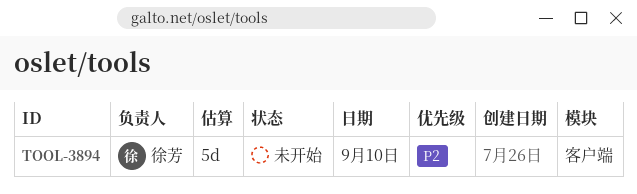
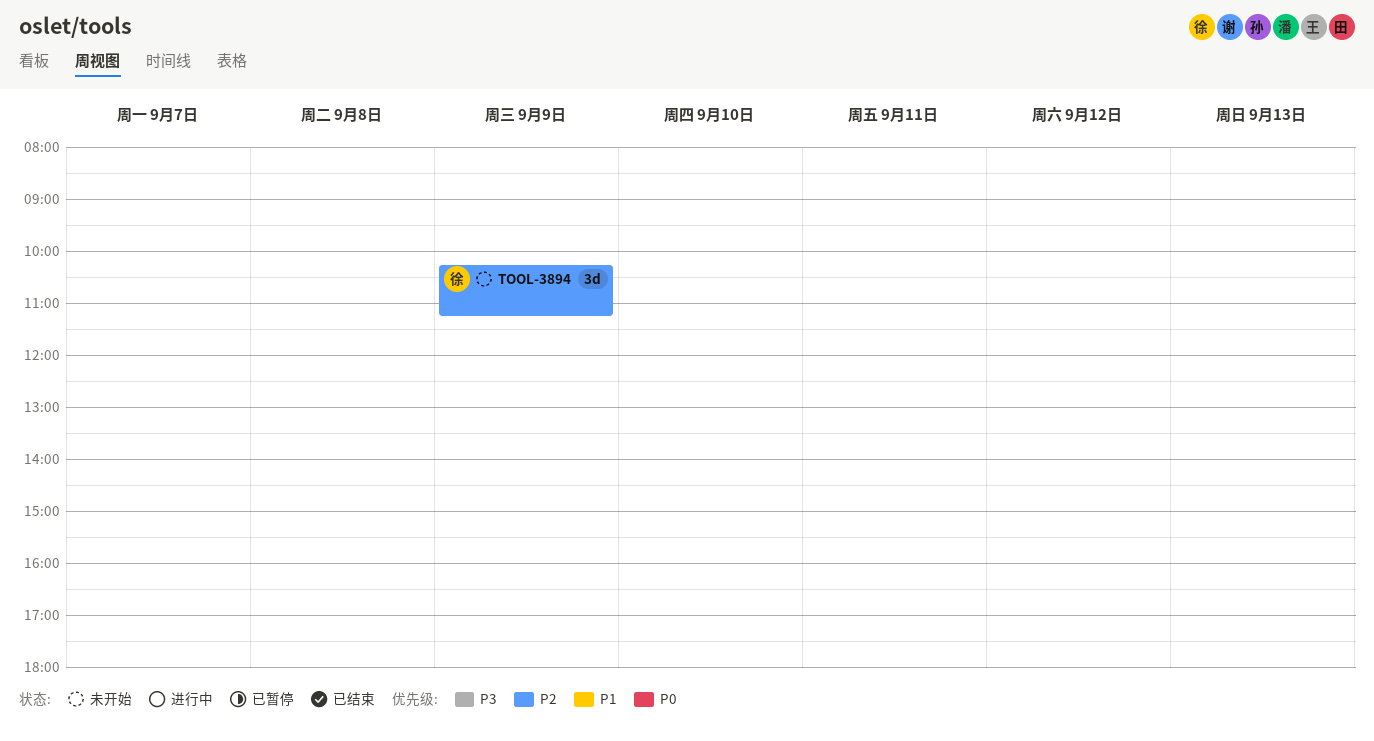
TOOL-3894, estimate: 5d -> 3d
TOOL-3894, day: Sep 10 -> Sep 9

